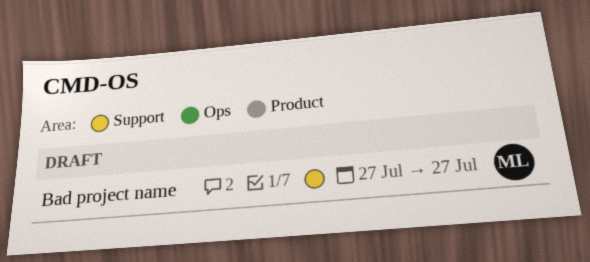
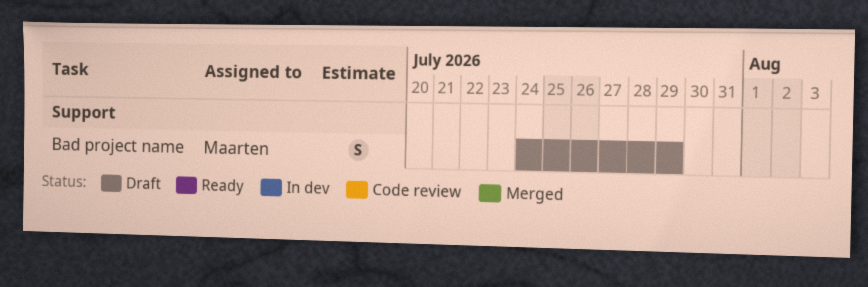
Bad project name, start: Jul 27 -> Jul 24
Bad project name, due: Jul 27 -> Jul 29

